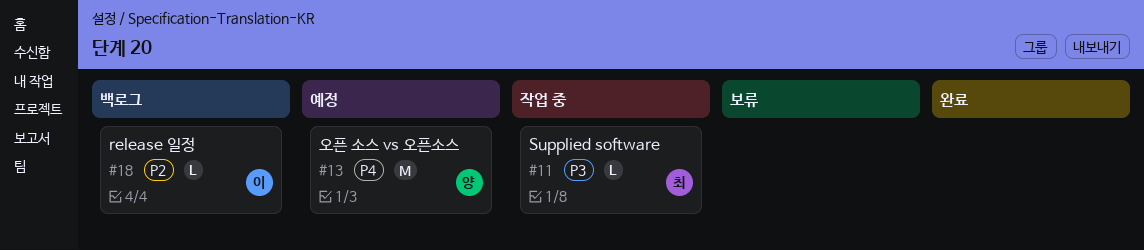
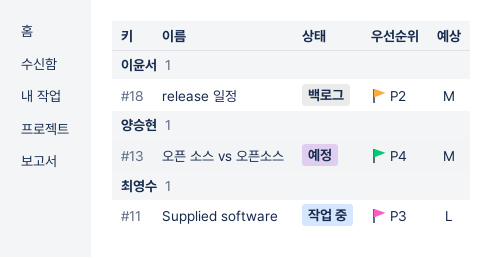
#18, estimate: L -> M

